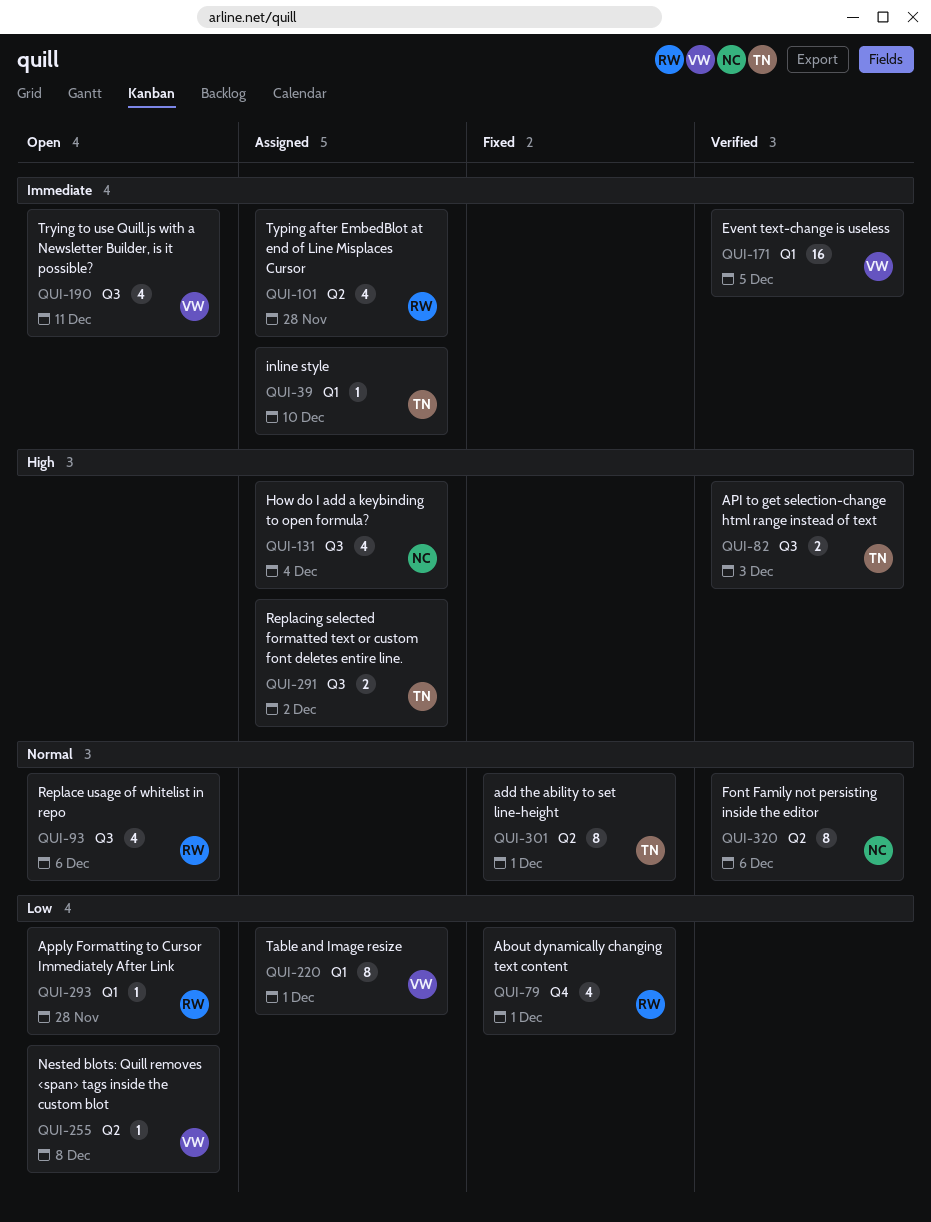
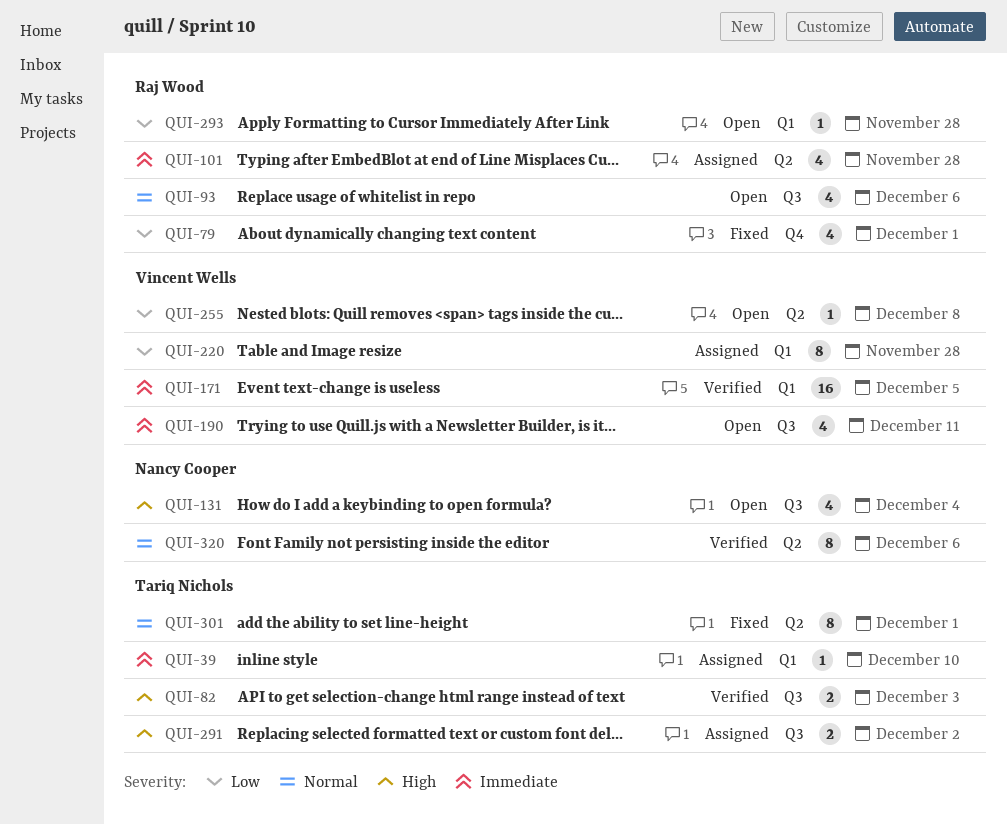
QUI-131, status: Assigned -> Open
QUI-220, due: Dec 1 -> Nov 28

